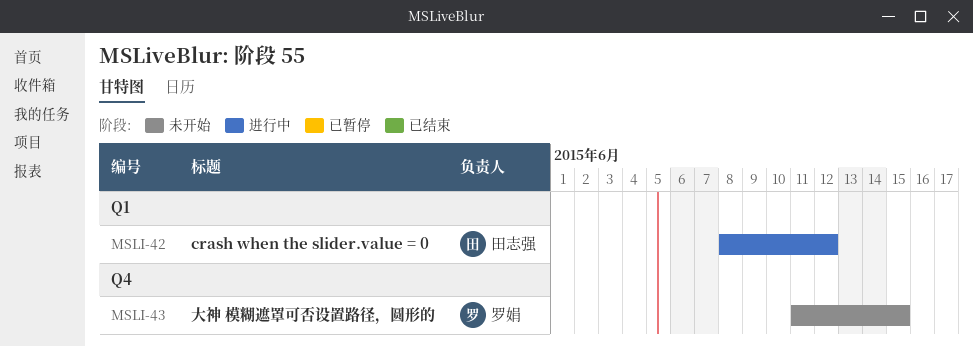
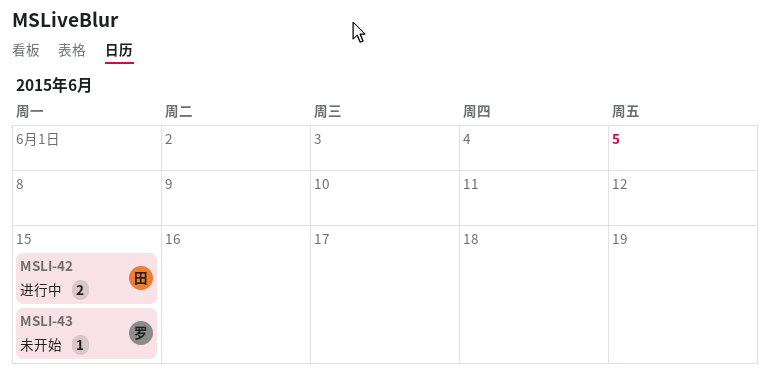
MSLI-42, due: Jun 12 -> Jun 15

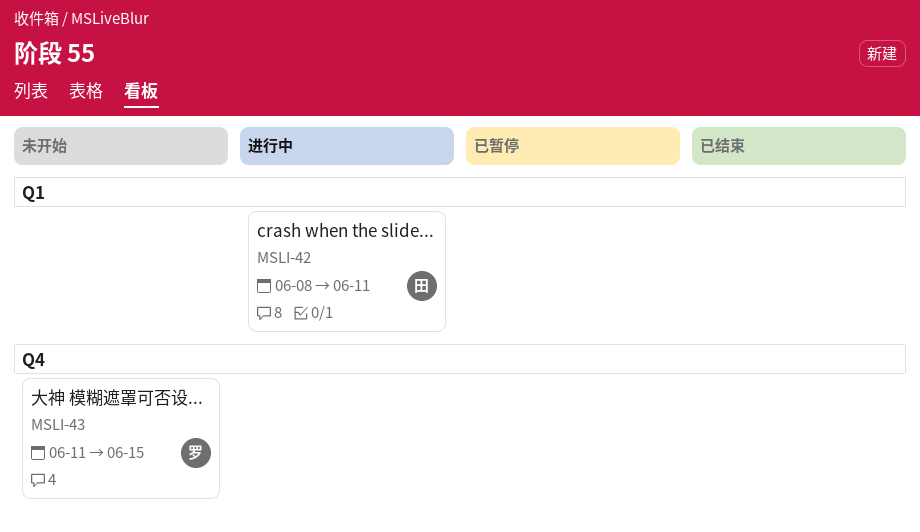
MSLI-42, due: Jun 15 -> Jun 11

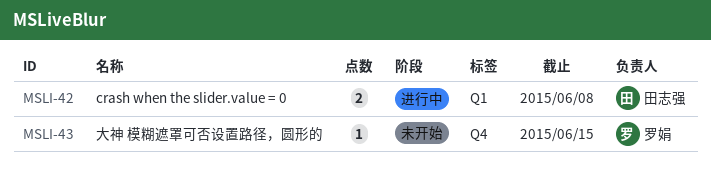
MSLI-42, due: Jun 11 -> Jun 8

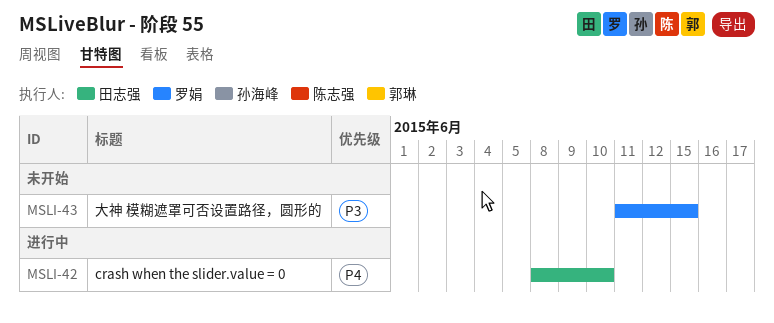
MSLI-42, due: Jun 8 -> Jun 10

